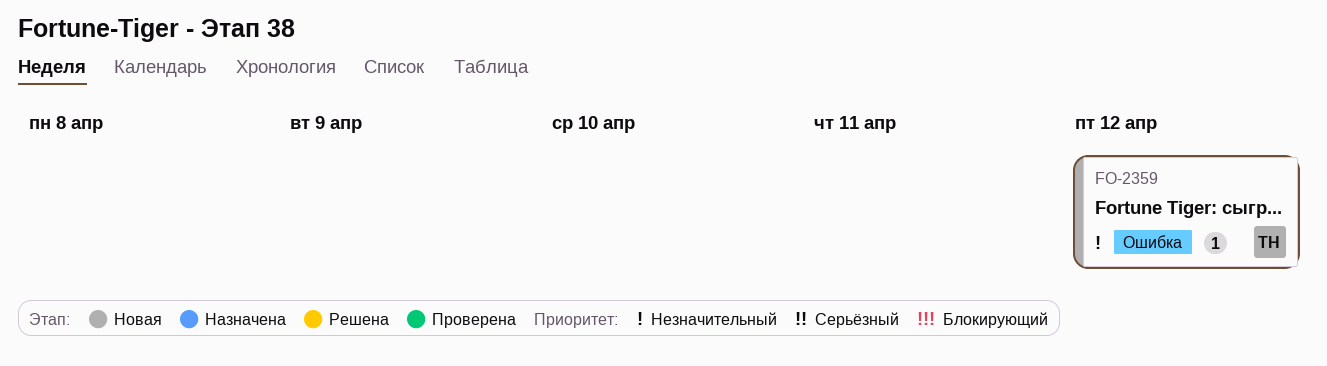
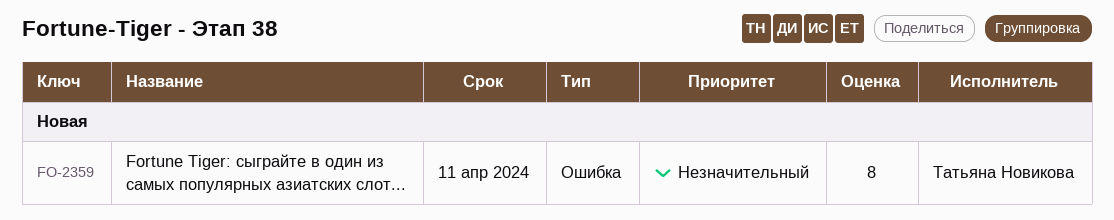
FO-2359, estimate: 1 -> 8
FO-2359, due: Apr 12 -> Apr 11

